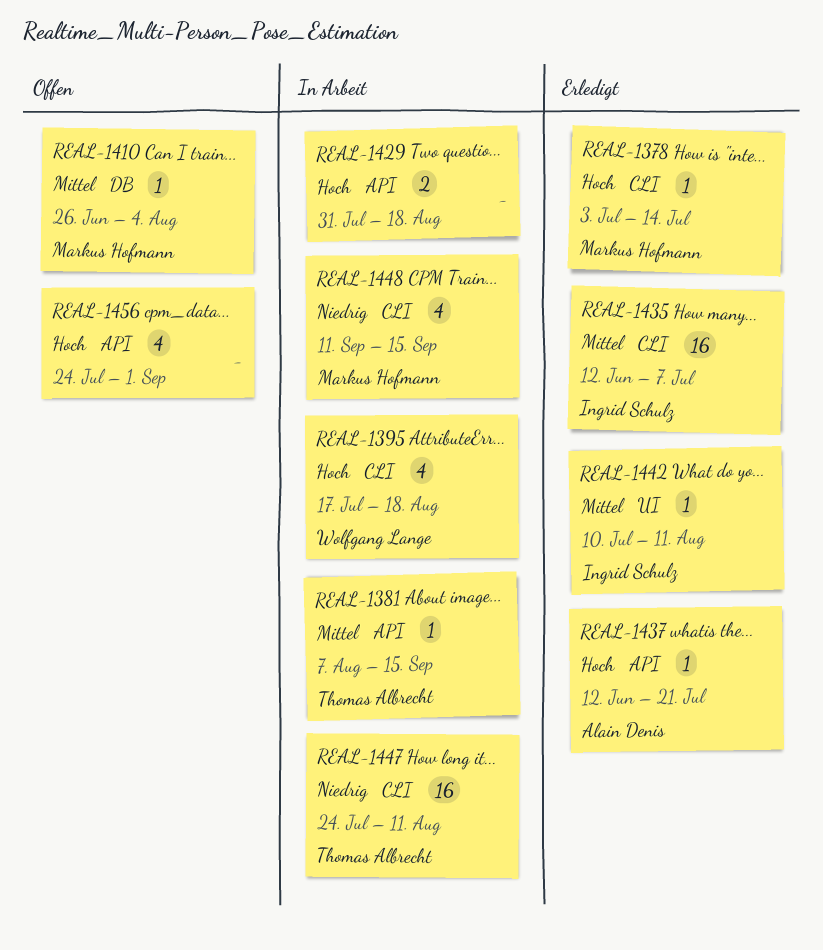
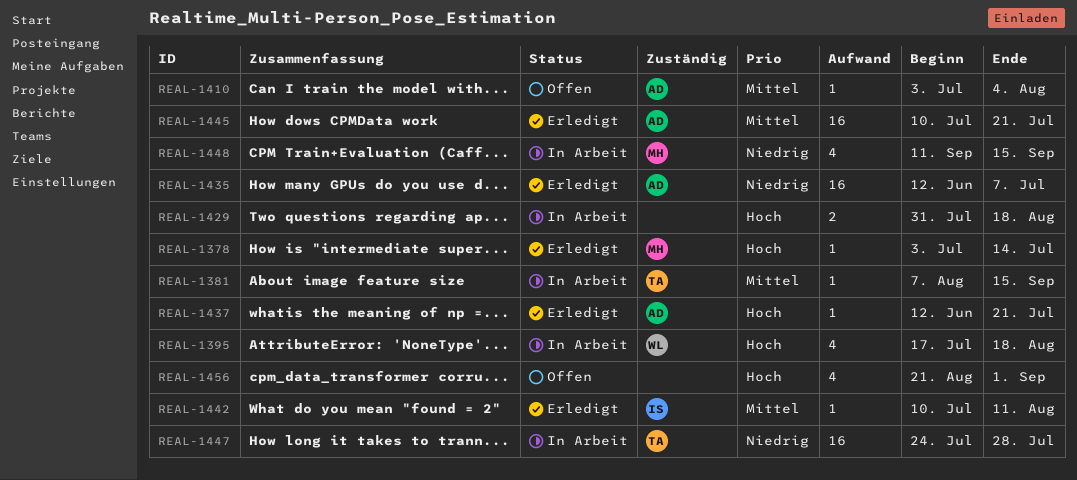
REAL-1410, owner: Markus Hofmann -> Alain Denis
REAL-1410, start: Jun 26 -> Jul 3
REAL-1435, owner: Ingrid Schulz -> Alain Denis
REAL-1435, priority: Mittel -> Niedrig
REAL-1445: none -> present
REAL-1447, due: Aug 11 -> Jul 28
REAL-1456, start: Jul 24 -> Aug 21

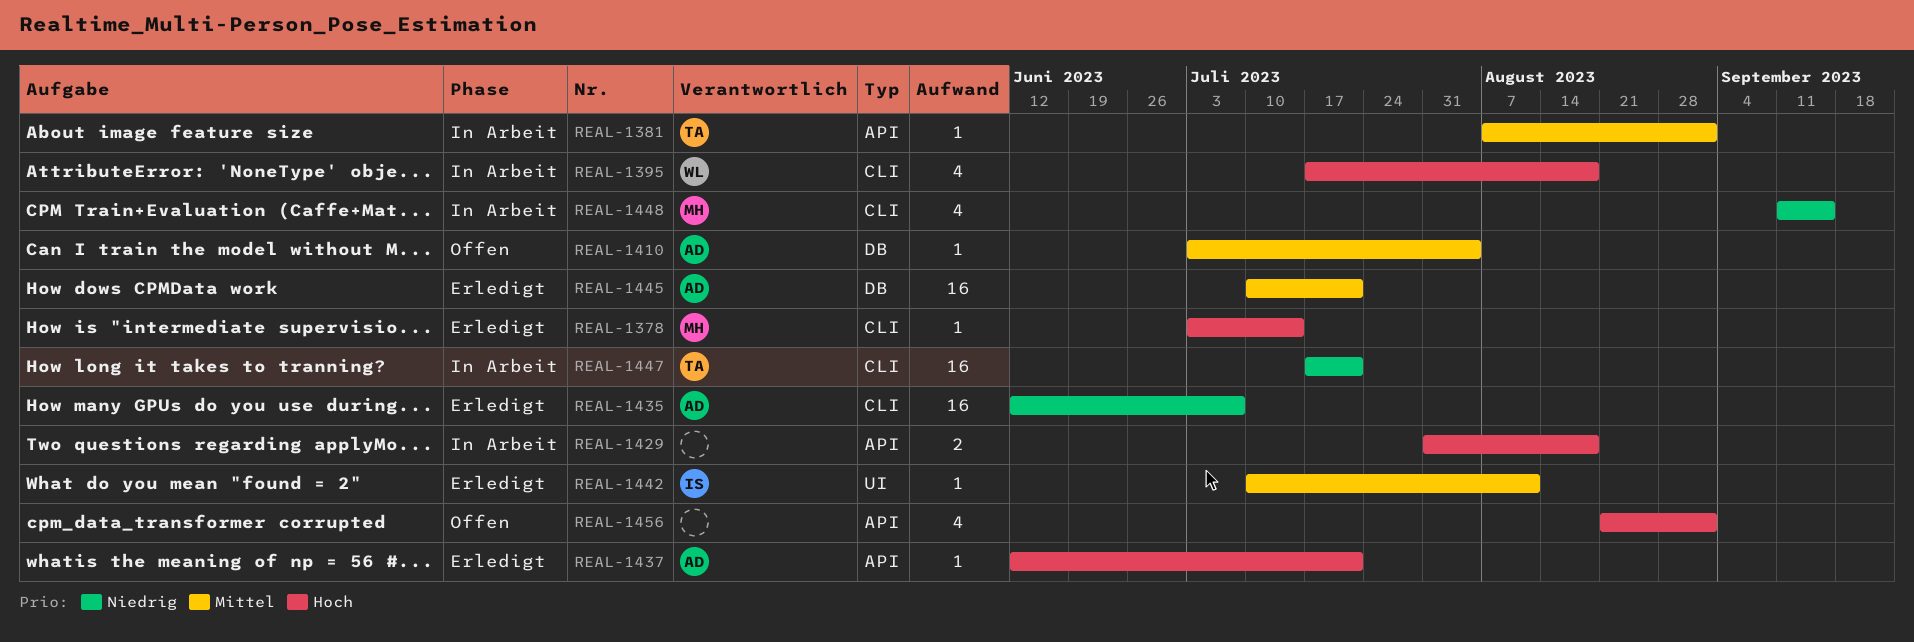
REAL-1381, due: Sep 15 -> Sep 1
REAL-1447, start: Jul 24 -> Jul 17
REAL-1447, due: Jul 28 -> Jul 21

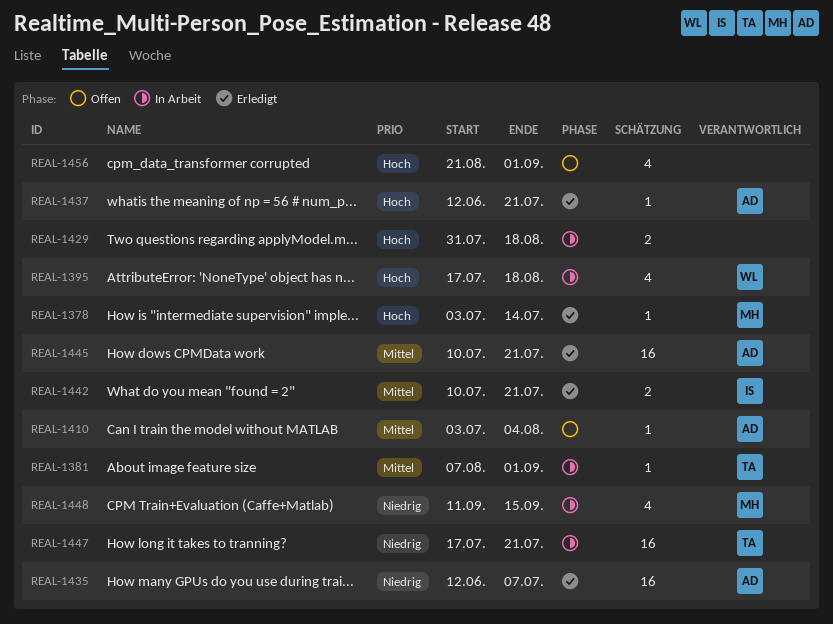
REAL-1442, estimate: 1 -> 2
REAL-1442, due: Aug 11 -> Jul 21

